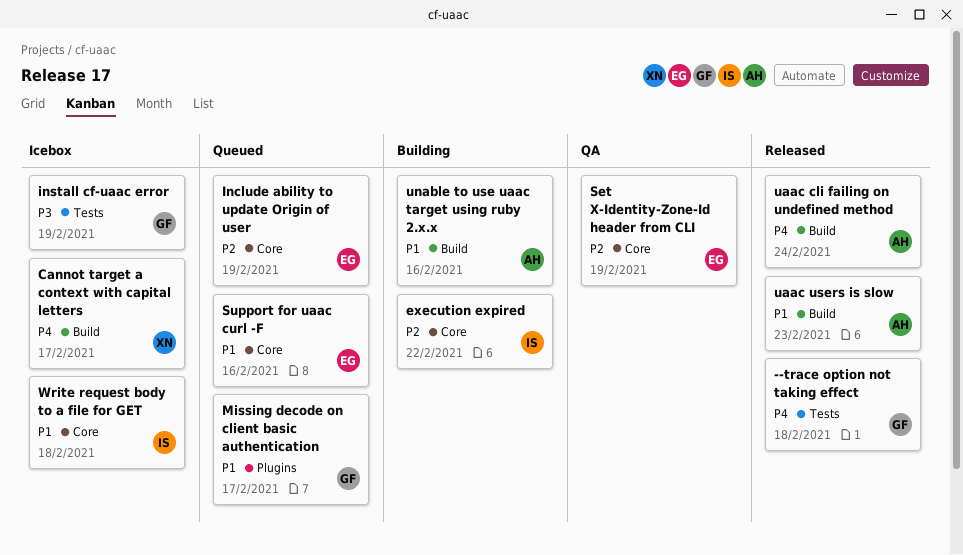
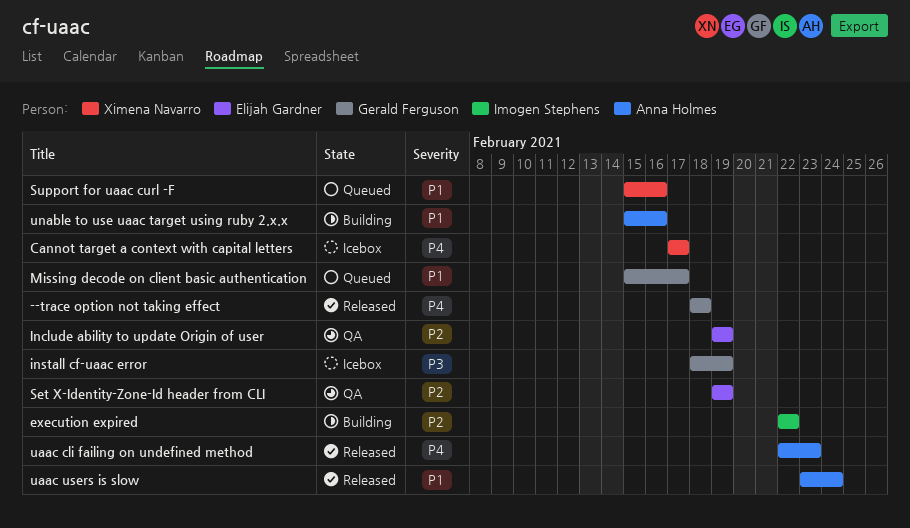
Include ability to update Origin of user, status: Queued -> QA
Support for uaac curl -F, owner: Elijah Gardner -> Ximena Navarro
uaac cli failing on undefined method, due: Feb 24 -> Feb 23
uaac users is slow, due: Feb 23 -> Feb 24
Write request body to a file for GET: present -> none

